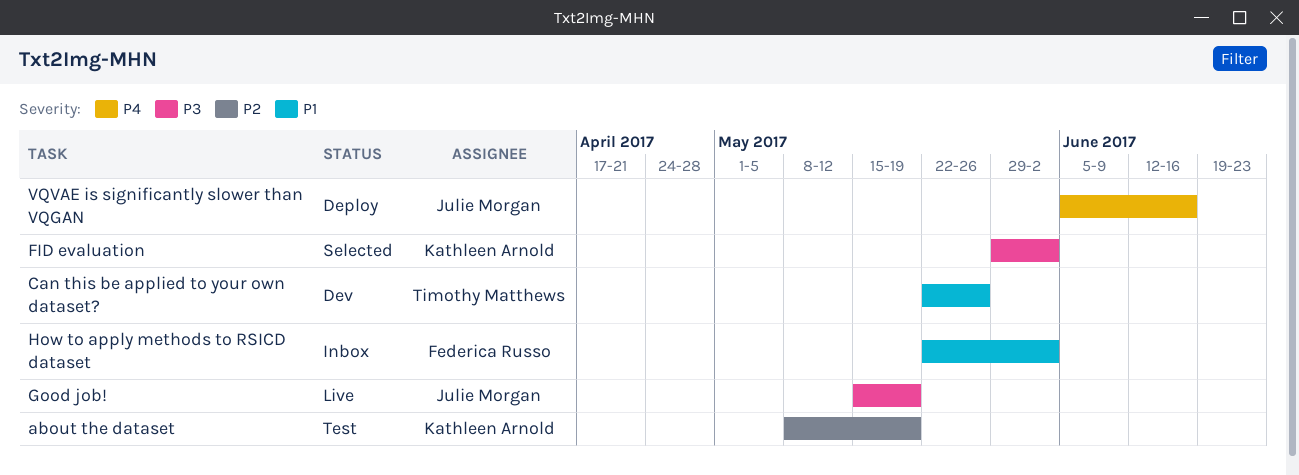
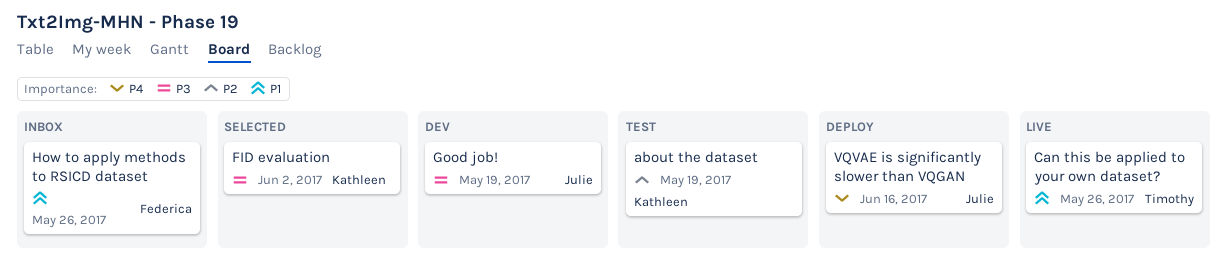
Can this be applied to your own dataset?, status: Dev -> Live
Good job!, status: Live -> Dev
How to apply methods to RSICD dataset, due: Jun 2 -> May 26

